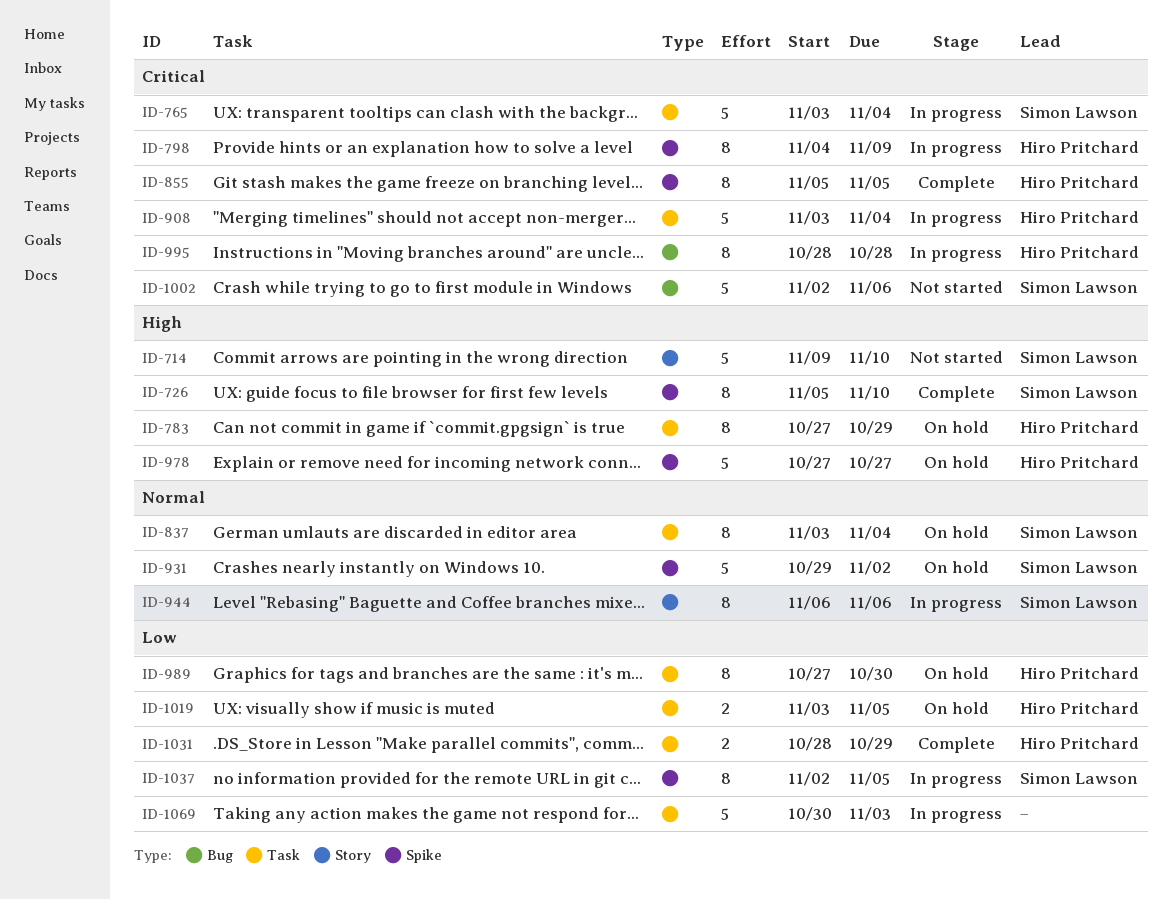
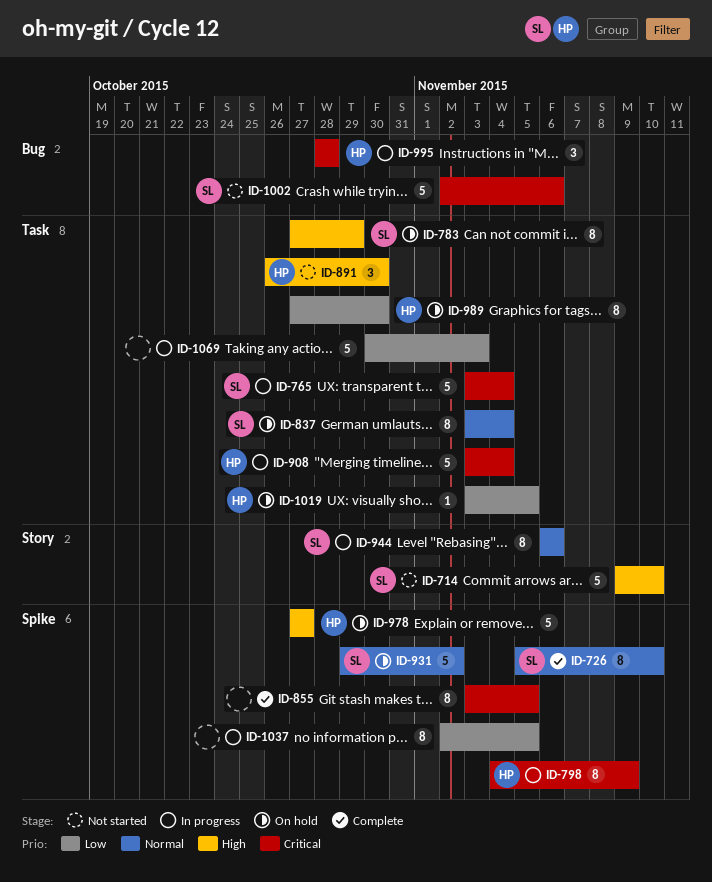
ID-726, priority: High -> Normal
ID-783, owner: Hiro Pritchard -> Simon Lawson
ID-855, owner: Hiro Pritchard -> none
ID-855, start: Nov 5 -> Nov 3
ID-891: none -> present
ID-995, estimate: 8 -> 3
ID-1019, estimate: 2 -> 1
ID-1031: present -> none
ID-1037, owner: Simon Lawson -> none

